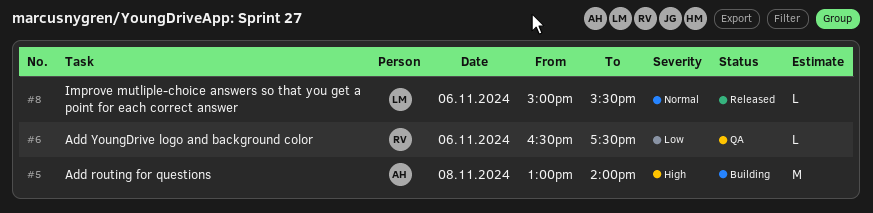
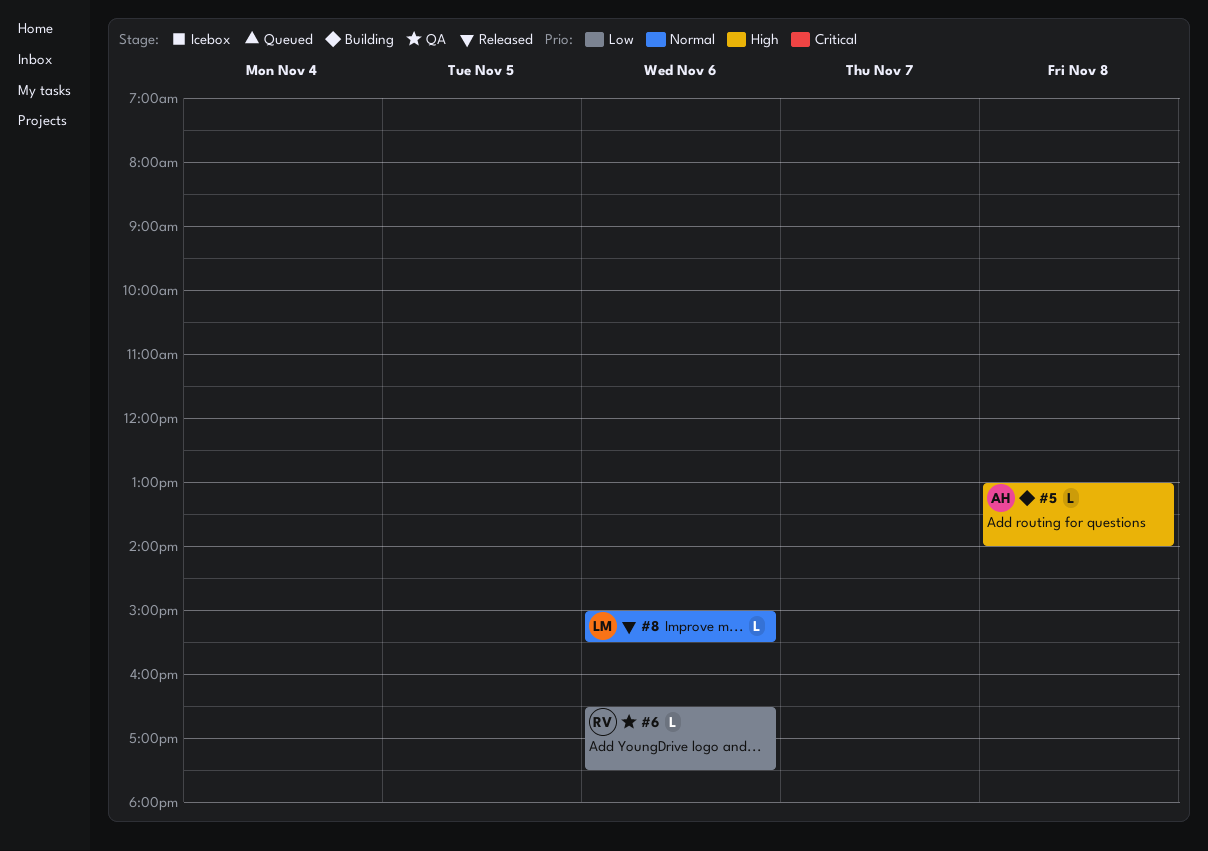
#5, estimate: M -> L

